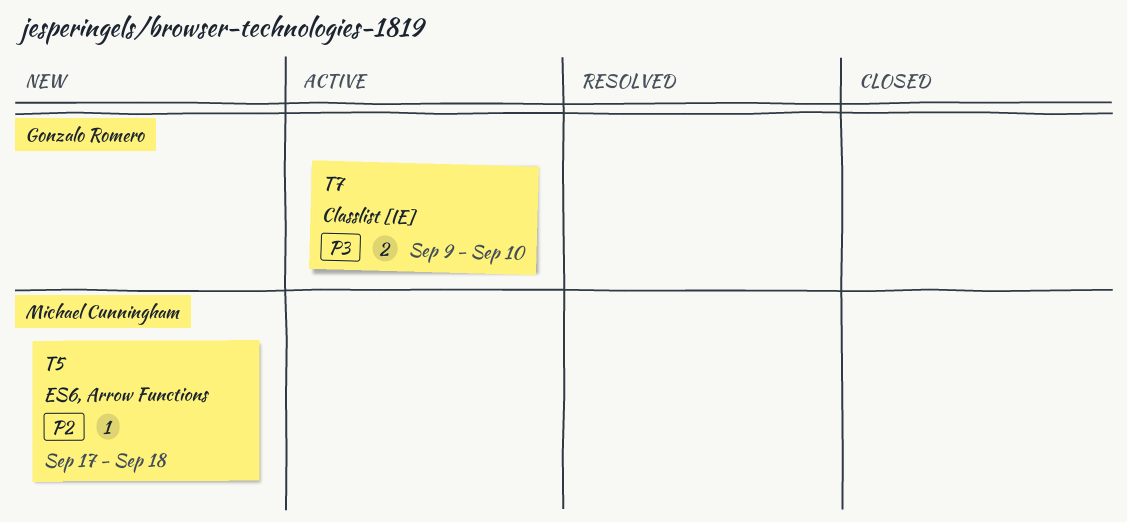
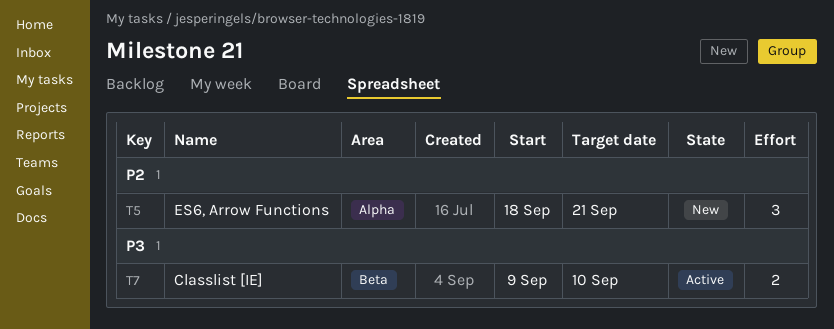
T5, estimate: 1 -> 3
T5, start: Sep 17 -> Sep 18
T5, due: Sep 18 -> Sep 21

